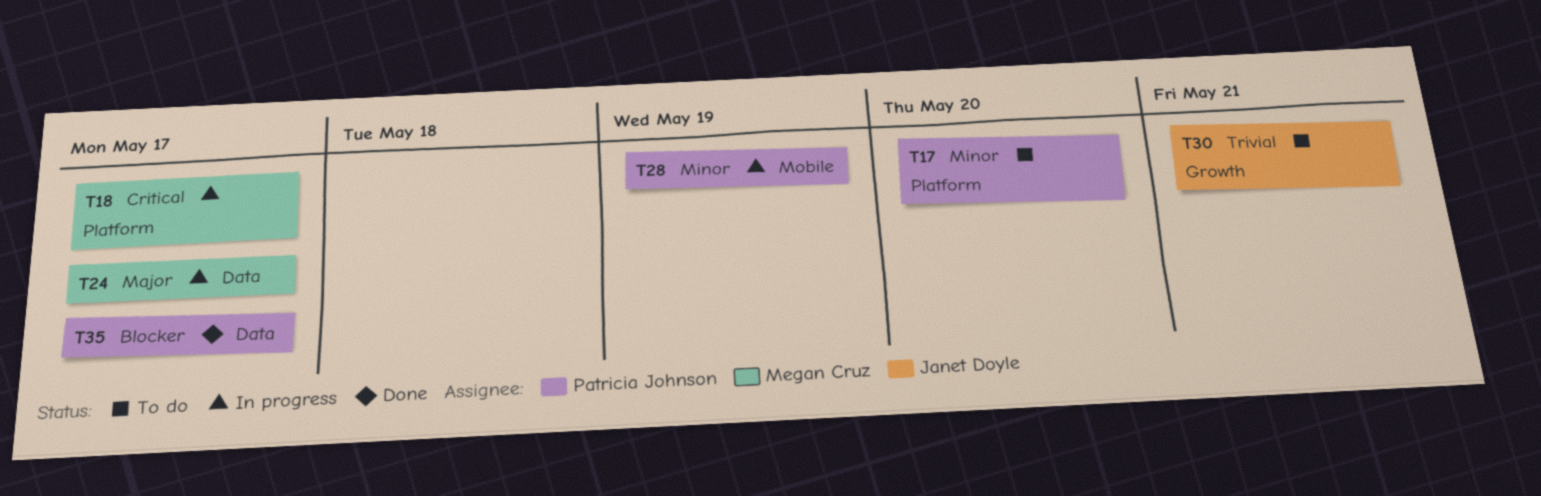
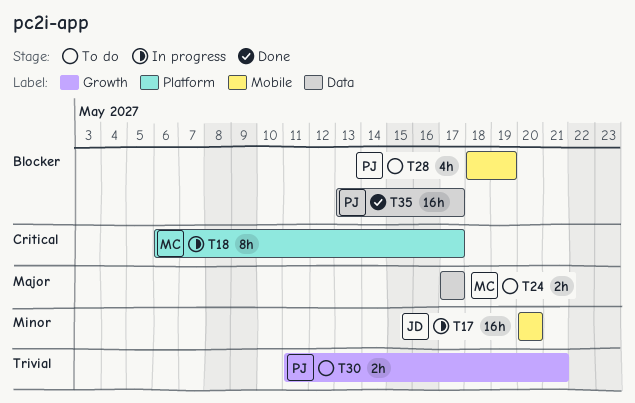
T17, status: To do -> In progress
T17, owner: Patricia Johnson -> Janet Doyle
T17, label: Platform -> Mobile
T24, status: In progress -> To do
T28, status: In progress -> To do
T28, priority: Minor -> Blocker
T30, owner: Janet Doyle -> Patricia Johnson

